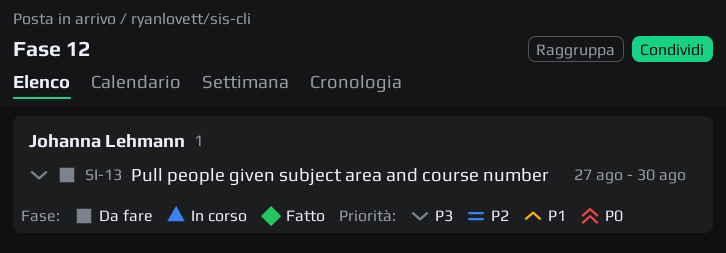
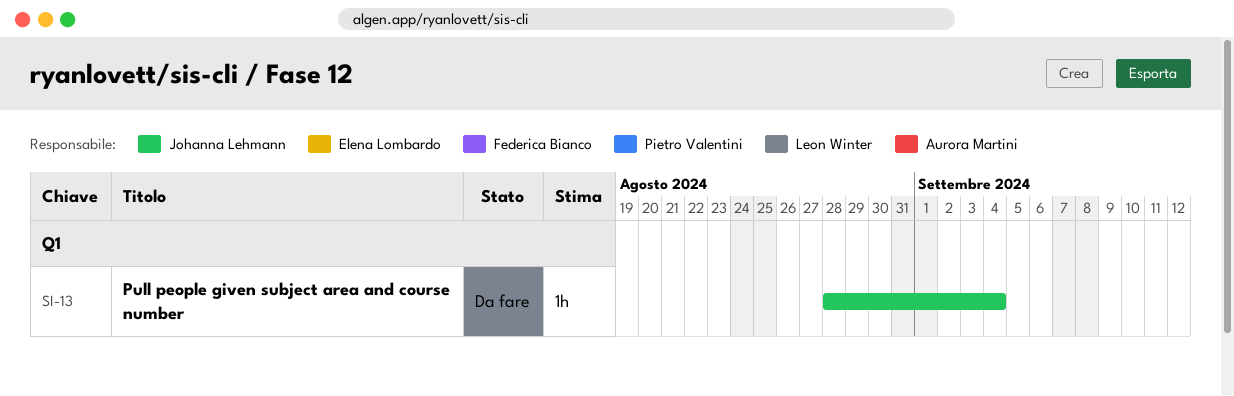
SI-13, start: Aug 27 -> Aug 28
SI-13, due: Aug 30 -> Sep 4

